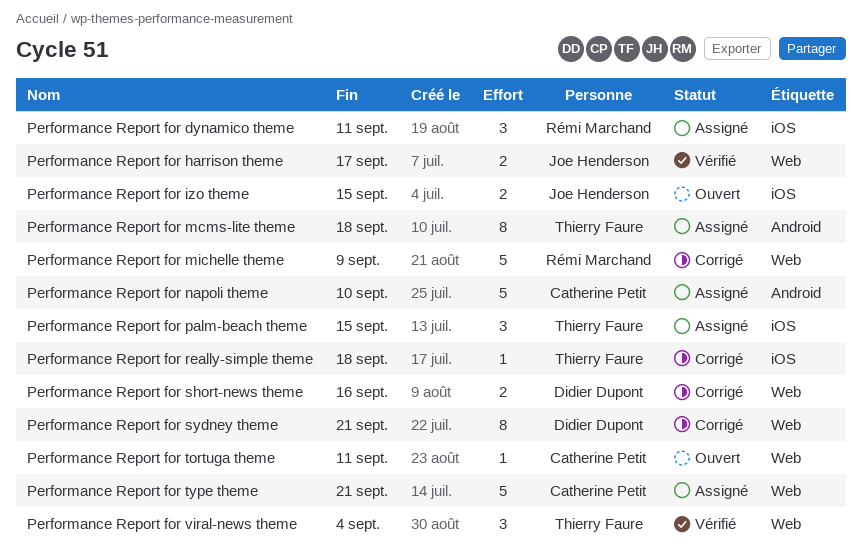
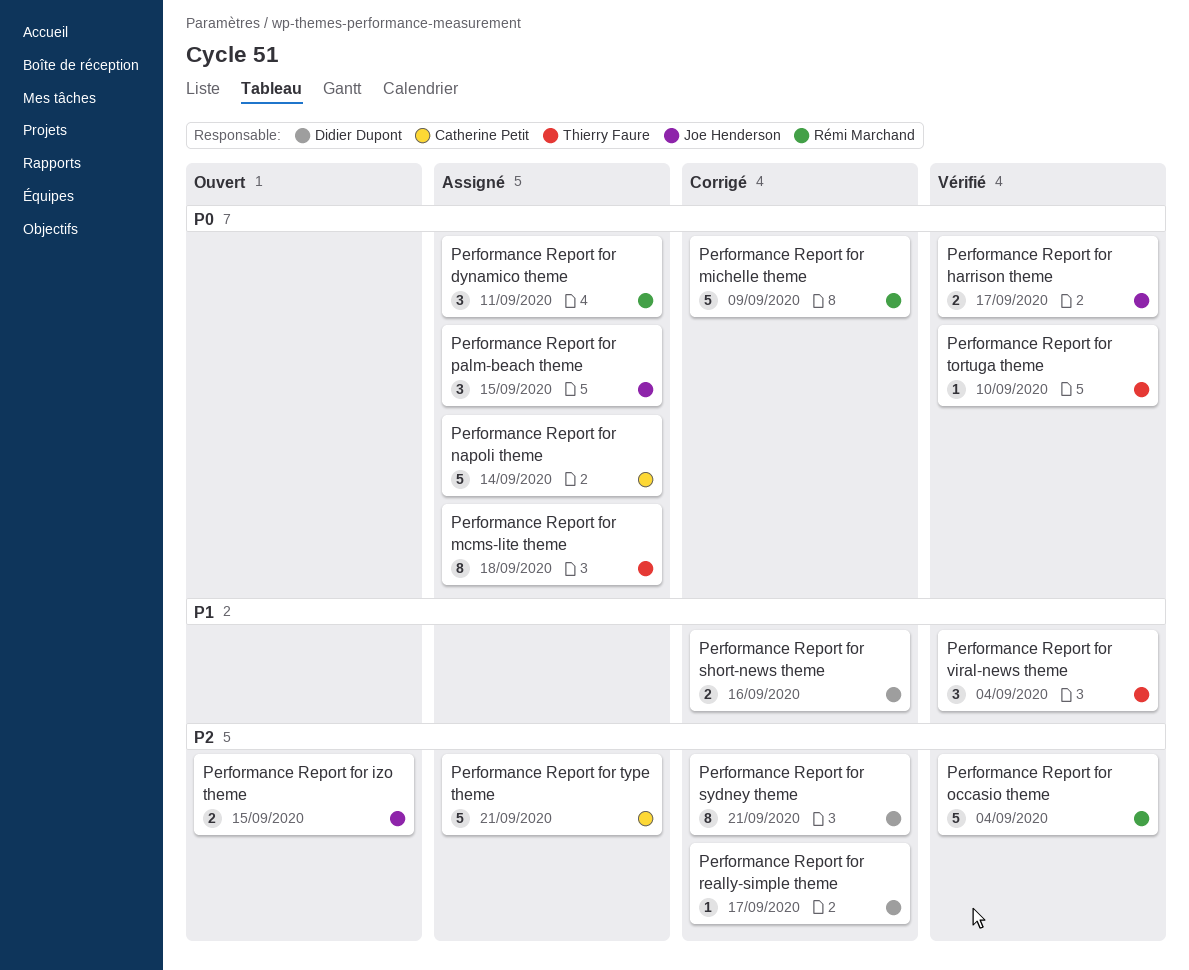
Performance Report for napoli theme, due: Sep 10 -> Sep 14
Performance Report for occasio theme: none -> present
Performance Report for palm-beach theme, owner: Thierry Faure -> Joe Henderson
Performance Report for really-simple theme, owner: Thierry Faure -> Didier Dupont
Performance Report for really-simple theme, due: Sep 18 -> Sep 17
Performance Report for tortuga theme, status: Ouvert -> Vérifié
Performance Report for tortuga theme, owner: Catherine Petit -> Thierry Faure
Performance Report for tortuga theme, due: Sep 11 -> Sep 10

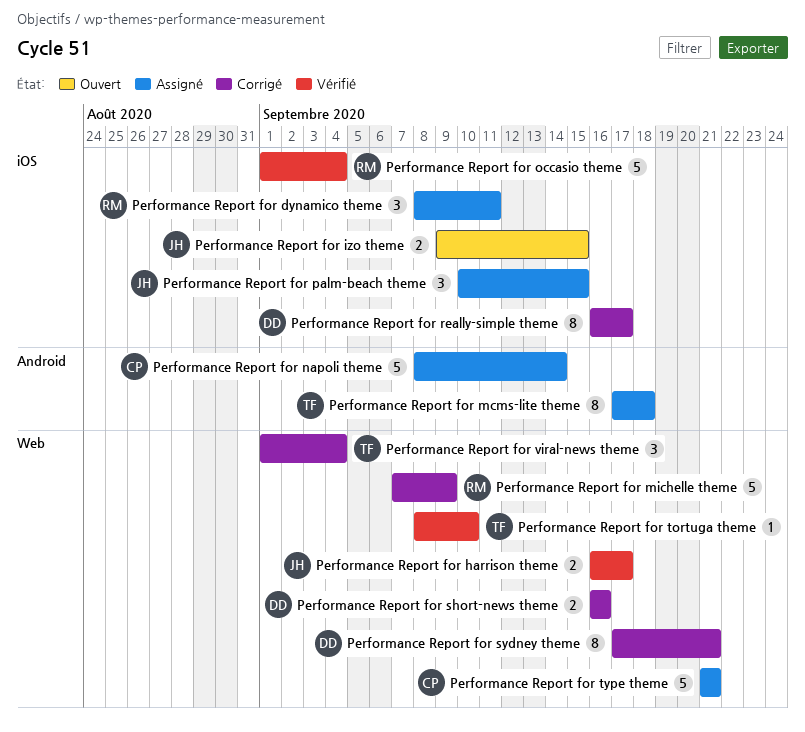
Performance Report for really-simple theme, estimate: 1 -> 8
Performance Report for viral-news theme, status: Vérifié -> Corrigé

